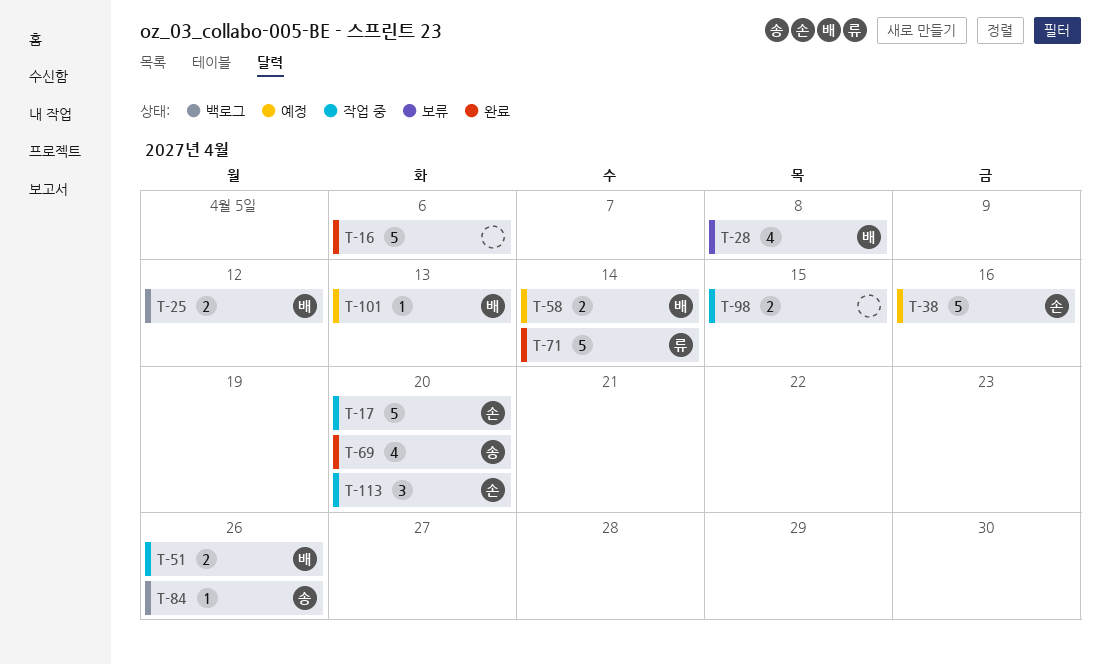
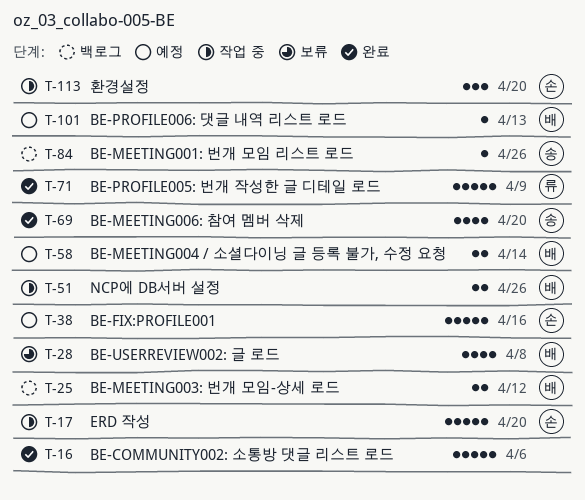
T-71, due: Apr 14 -> Apr 9
T-98: present -> none

